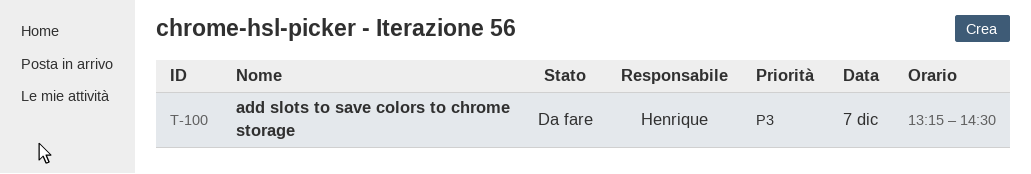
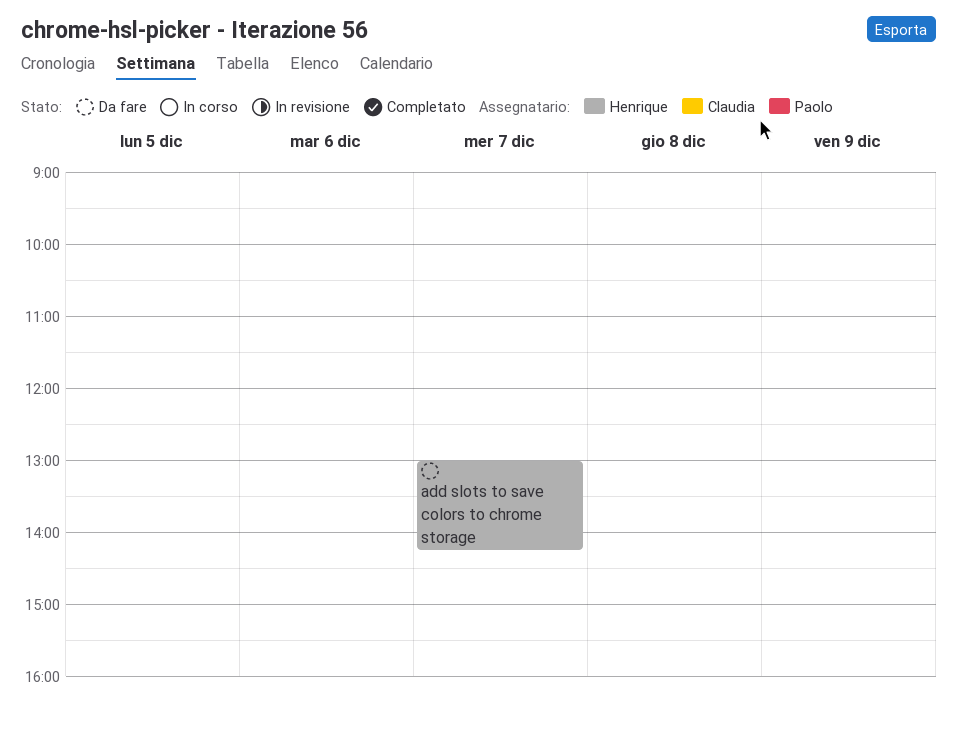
add slots to save colors to chrome storage, begins: 13:15 -> 13:00
add slots to save colors to chrome storage, ends: 14:30 -> 14:15

